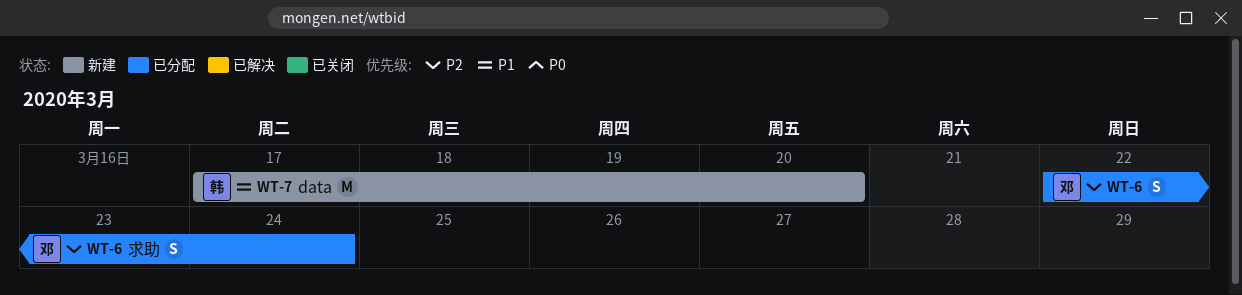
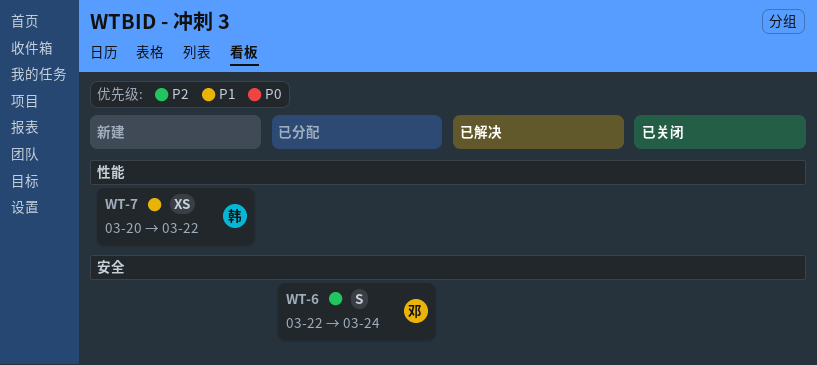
WT-7, estimate: M -> XS
WT-7, start: Mar 17 -> Mar 20
WT-7, due: Mar 20 -> Mar 22

